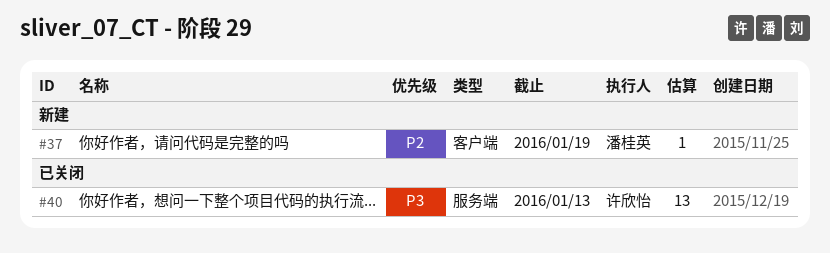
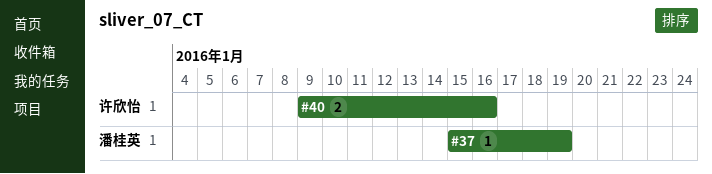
#40, estimate: 13 -> 2
#40, due: Jan 13 -> Jan 16

